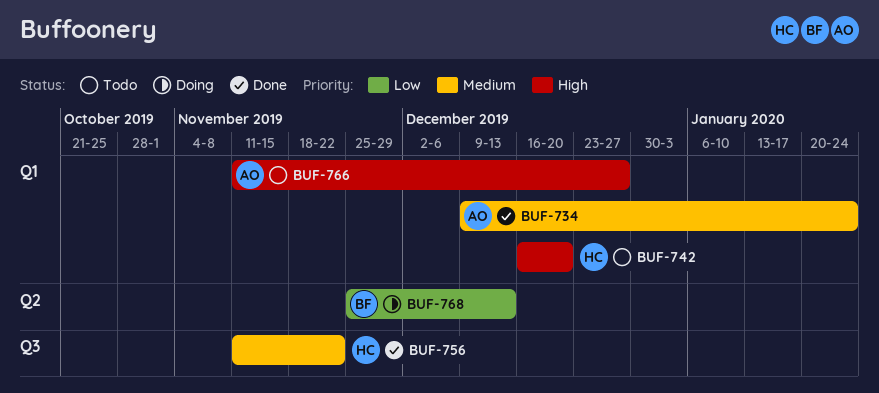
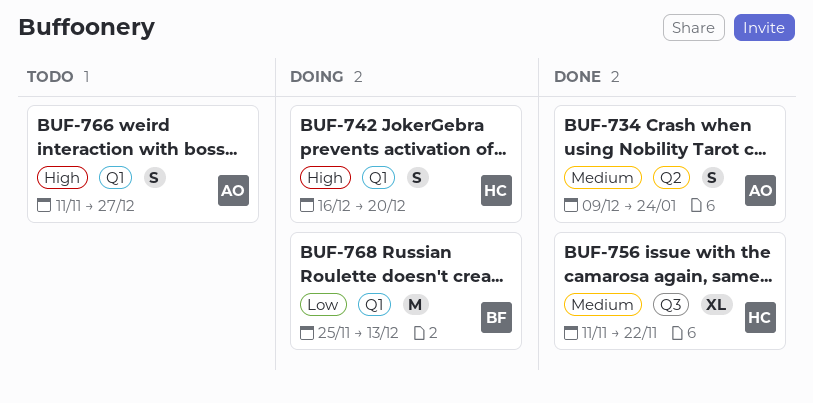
BUF-734, label: Q1 -> Q2
BUF-742, status: Todo -> Doing
BUF-768, label: Q2 -> Q1

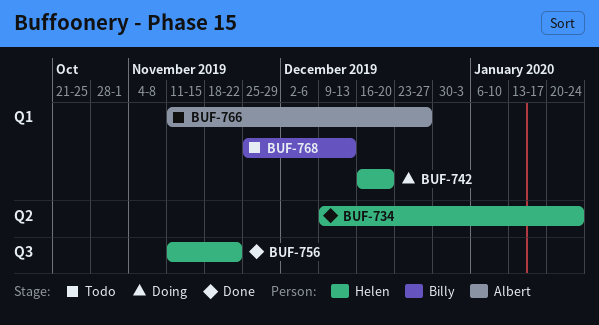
BUF-734, owner: Albert -> Helen
BUF-768, status: Doing -> Todo

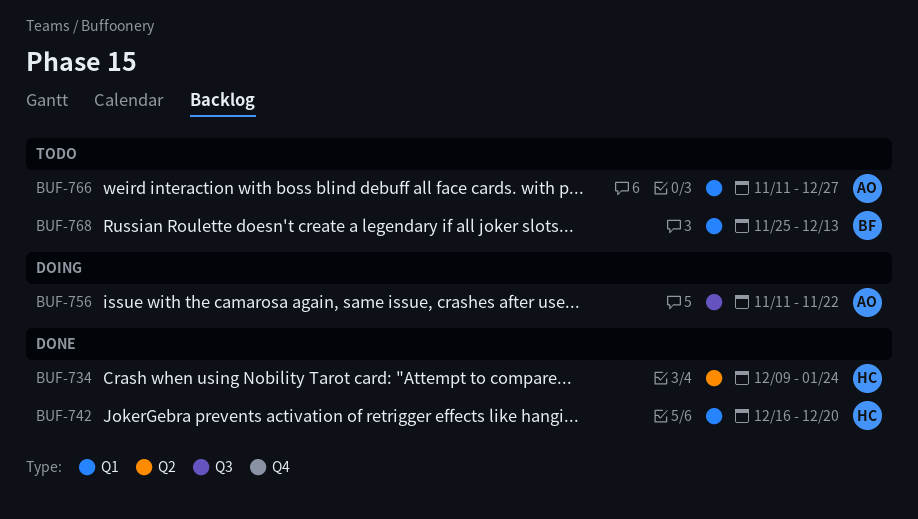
BUF-742, status: Doing -> Done
BUF-756, status: Done -> Doing
BUF-756, owner: Helen -> Albert

